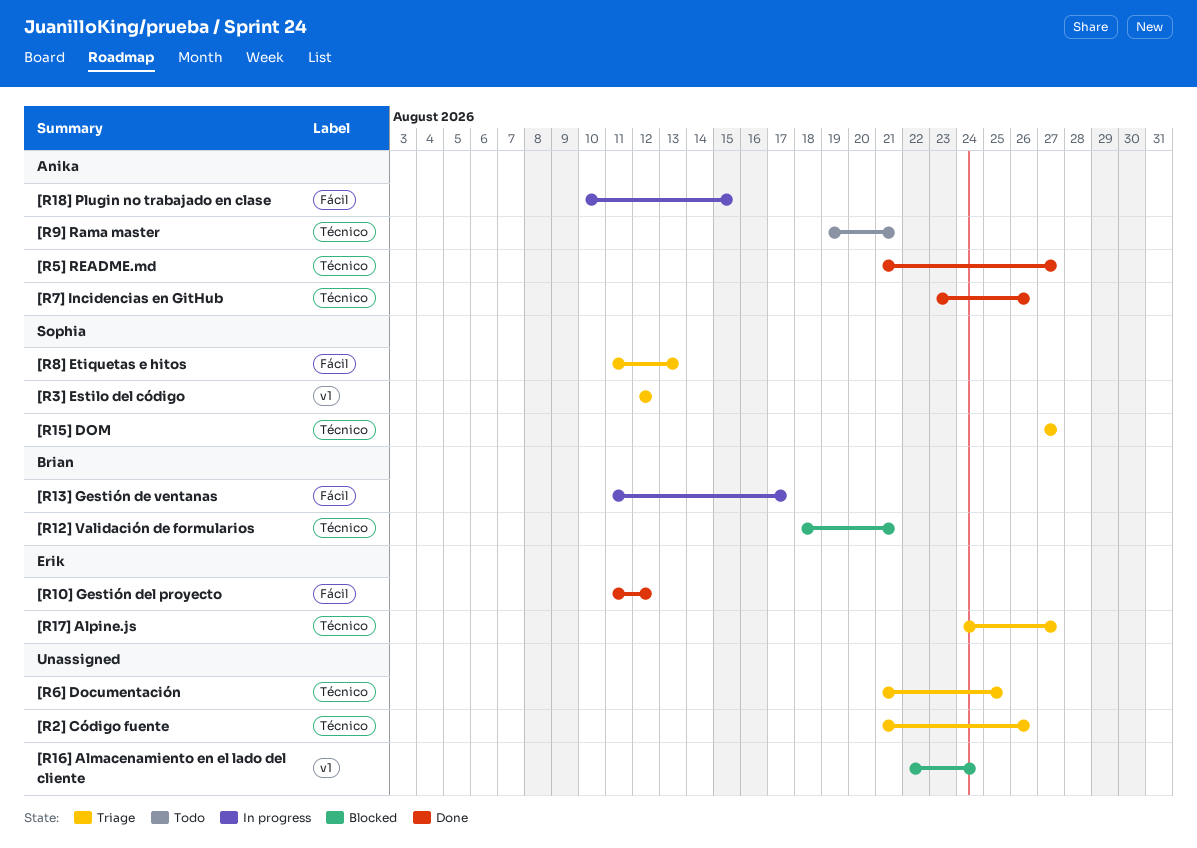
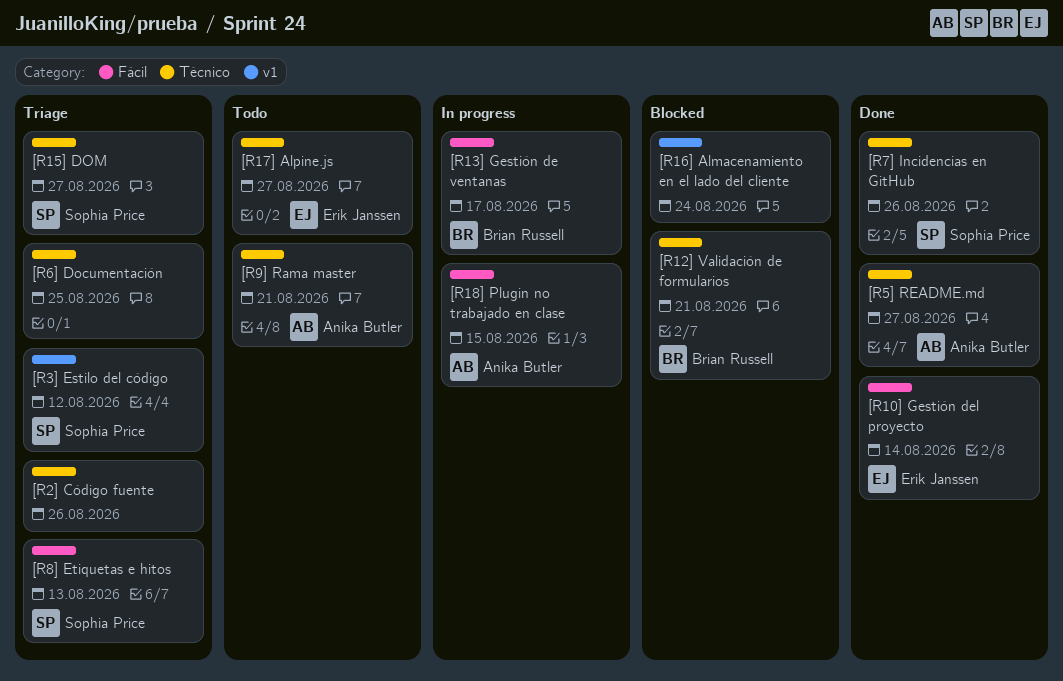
[R10] Gestión del proyecto, due: Aug 12 -> Aug 14
[R17] Alpine.js, status: Triage -> Todo
[R7] Incidencias en GitHub, owner: Anika Butler -> Sophia Price

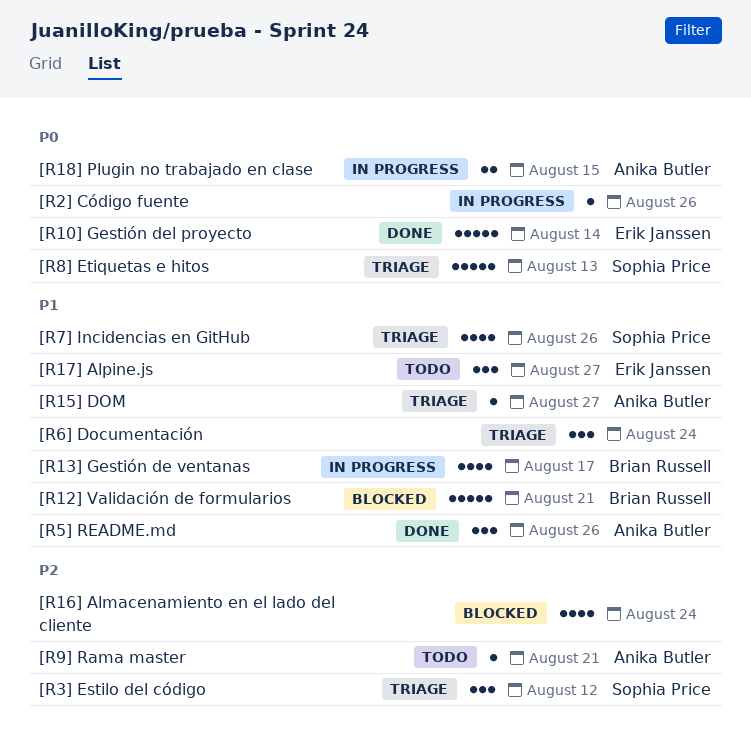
[R15] DOM, owner: Sophia Price -> Anika Butler
[R2] Código fuente, status: Triage -> In progress
[R5] README.md, due: Aug 27 -> Aug 26
[R6] Documentación, due: Aug 25 -> Aug 24
[R7] Incidencias en GitHub, status: Done -> Triage

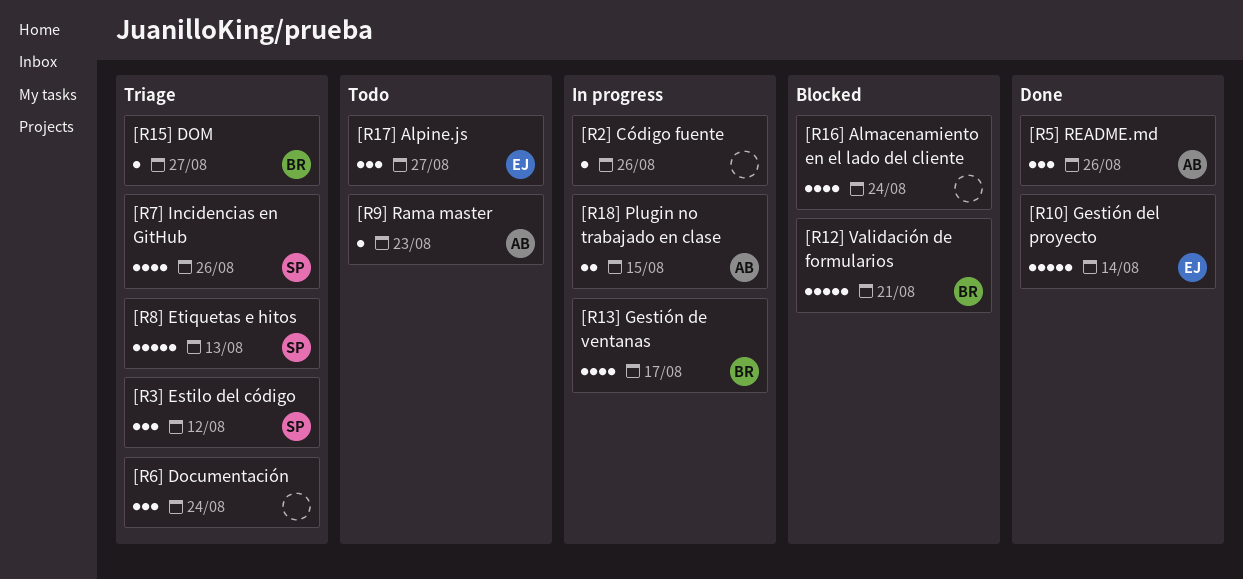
[R15] DOM, owner: Anika Butler -> Brian Russell
[R9] Rama master, due: Aug 21 -> Aug 23

